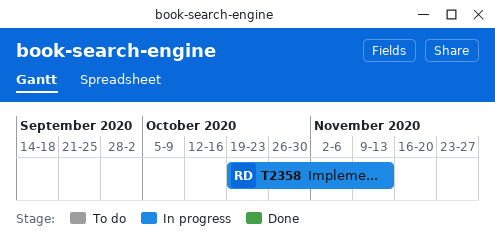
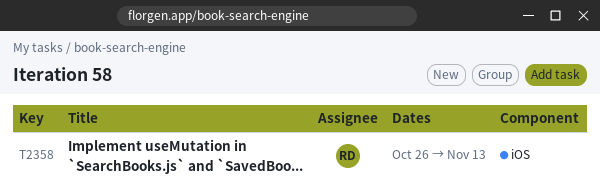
T2358, start: Oct 19 -> Oct 26

